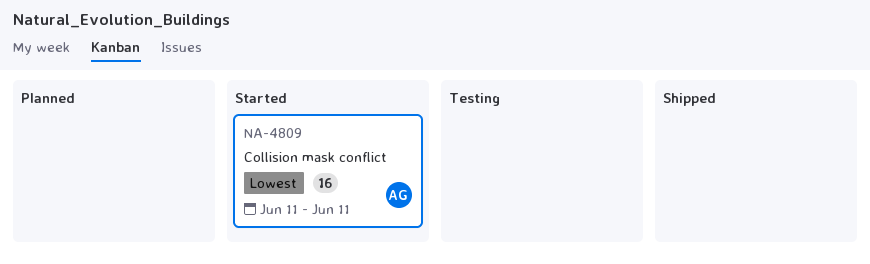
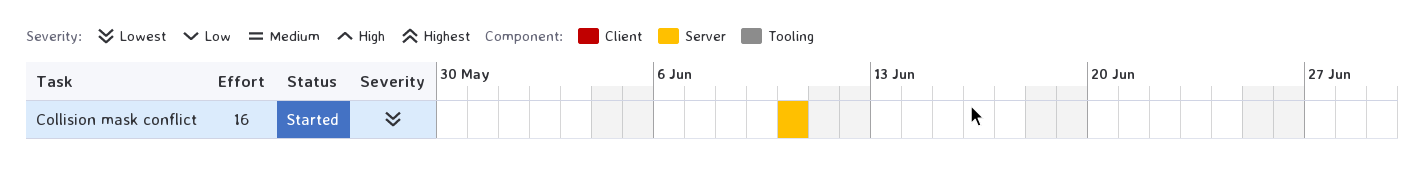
Collision mask conflict, start: Jun 11 -> Jun 10
Collision mask conflict, due: Jun 11 -> Jun 10

